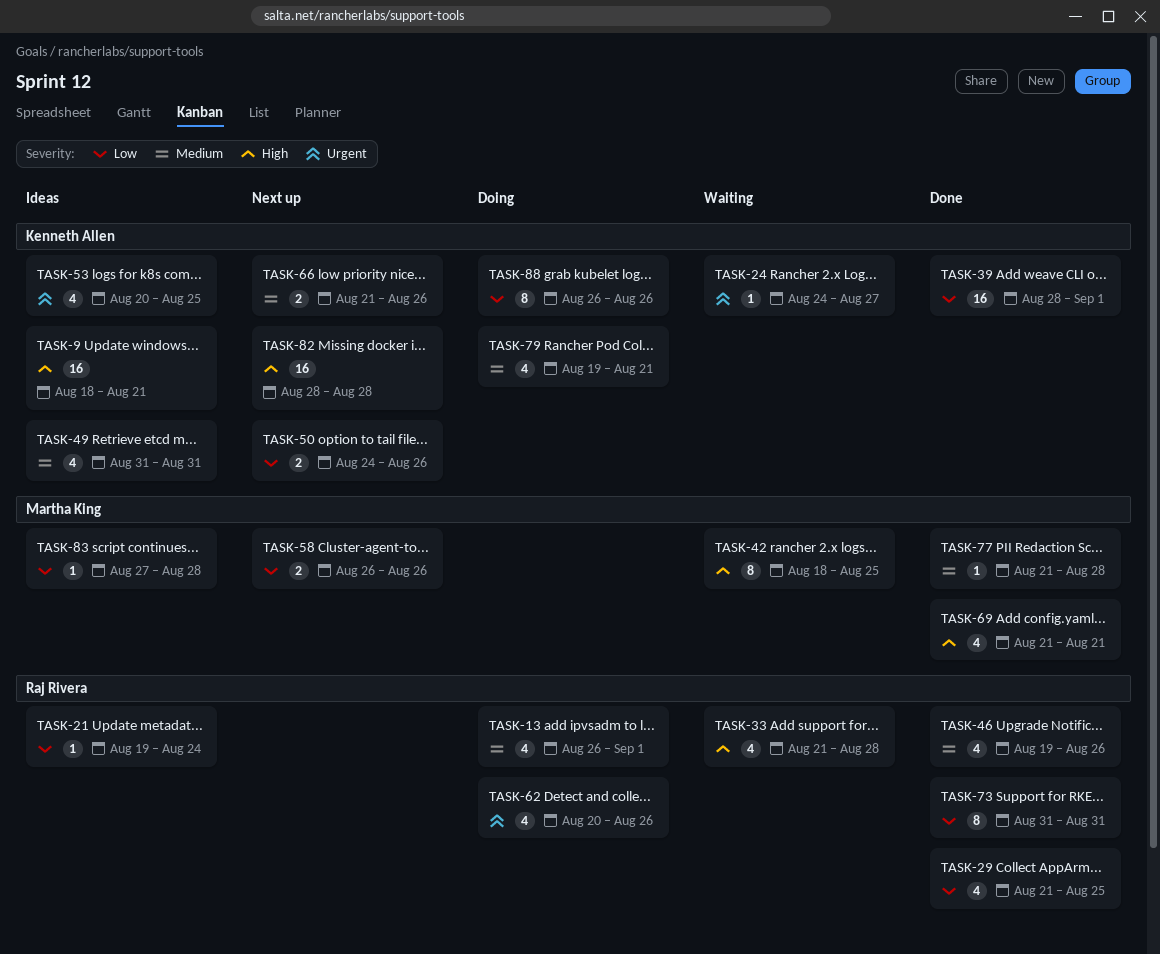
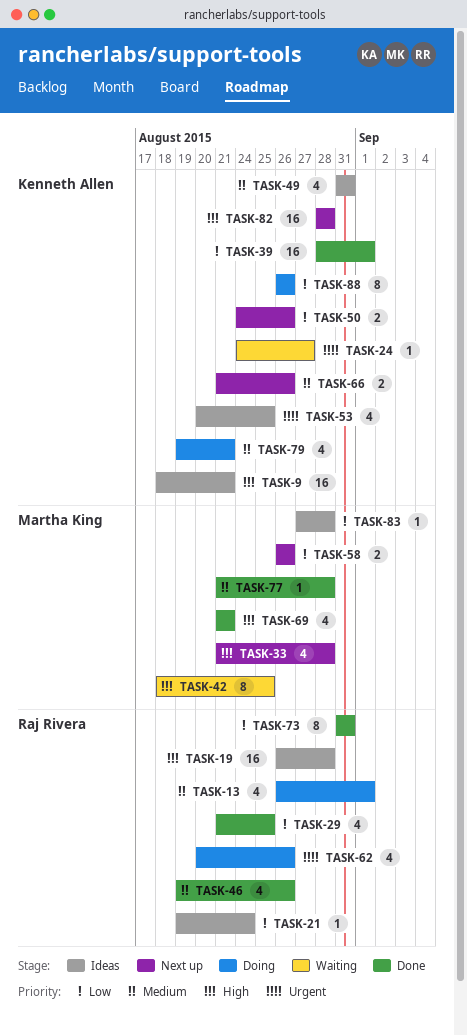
TASK-19: none -> present
TASK-33, status: Waiting -> Next up
TASK-33, owner: Raj Rivera -> Martha King

